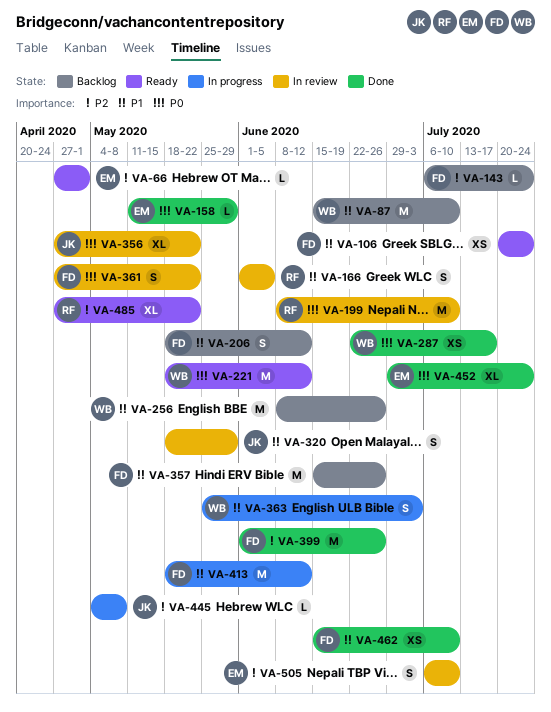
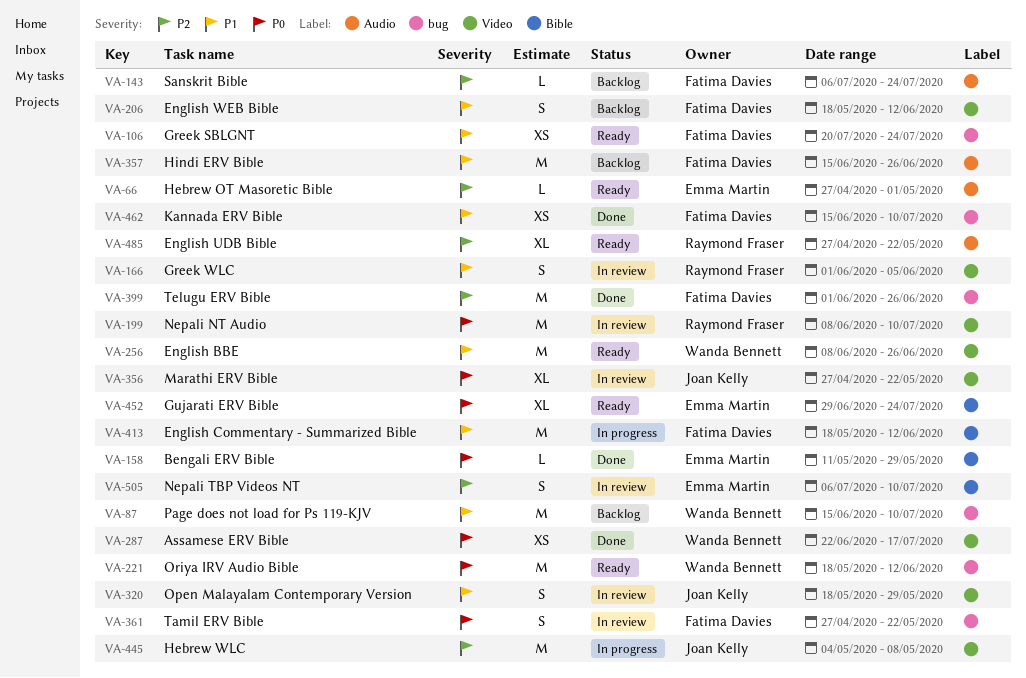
VA-256, status: Backlog -> Ready
VA-363: present -> none
VA-445, estimate: L -> M
VA-452, status: Done -> Ready

